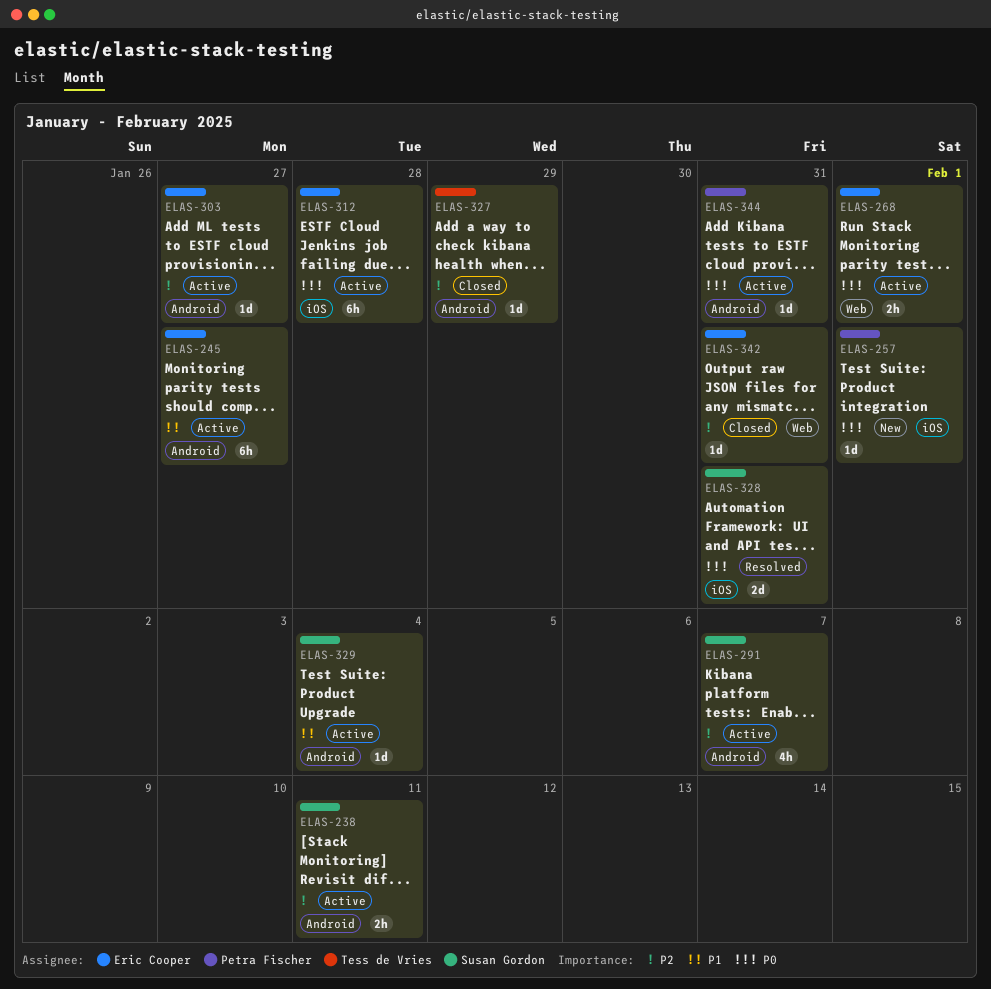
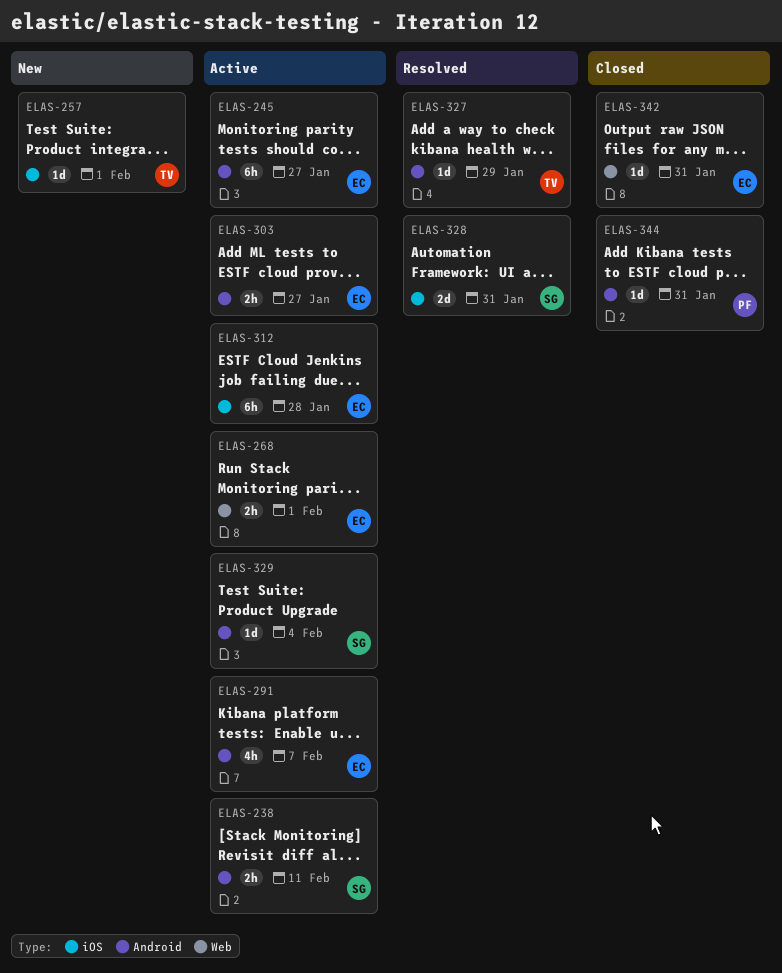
ELAS-257, owner: Petra Fischer -> Tess de Vries
ELAS-291, owner: Susan Gordon -> Eric Cooper
ELAS-303, estimate: 1d -> 2h
ELAS-327, status: Closed -> Resolved
ELAS-344, status: Active -> Closed

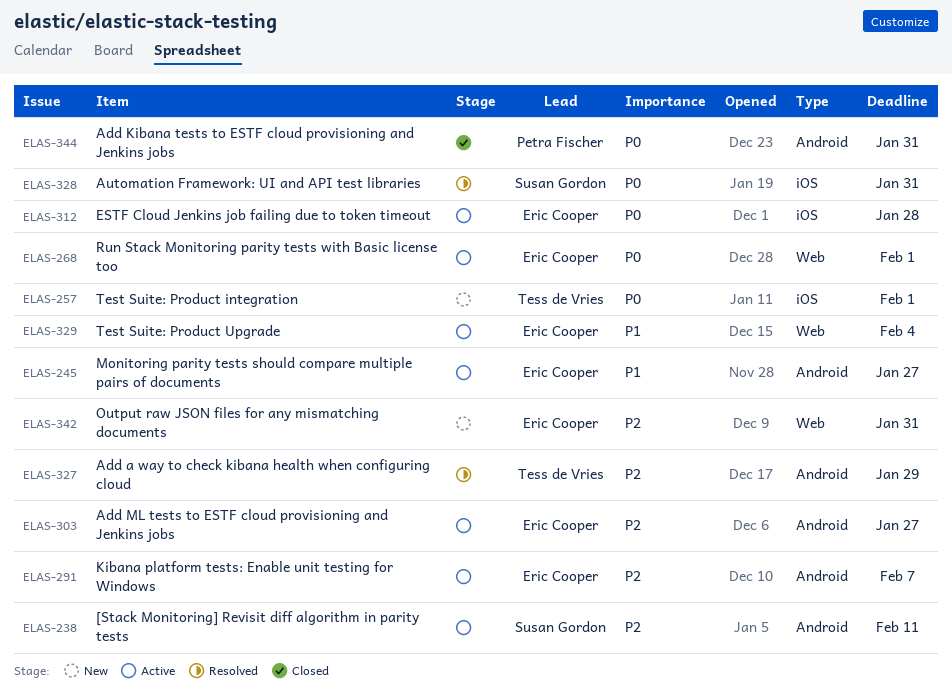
ELAS-329, owner: Susan Gordon -> Eric Cooper
ELAS-329, label: Android -> Web
ELAS-342, status: Closed -> New

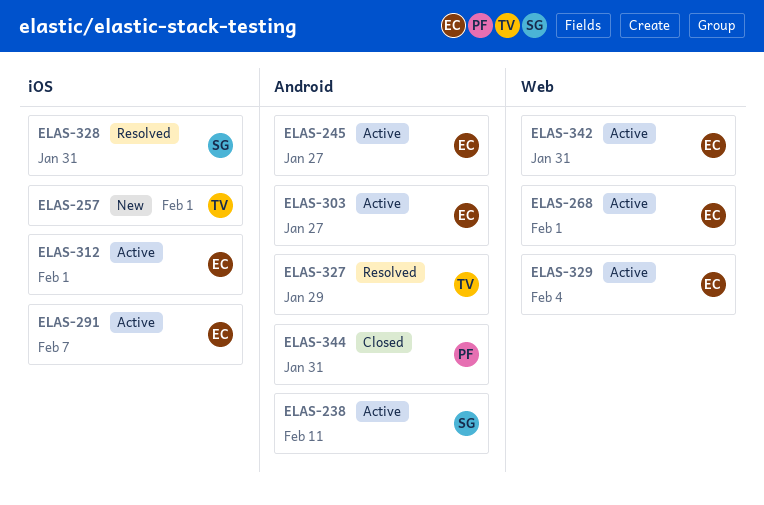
ELAS-291, label: Android -> iOS
ELAS-312, due: Jan 28 -> Feb 1
ELAS-342, status: New -> Active

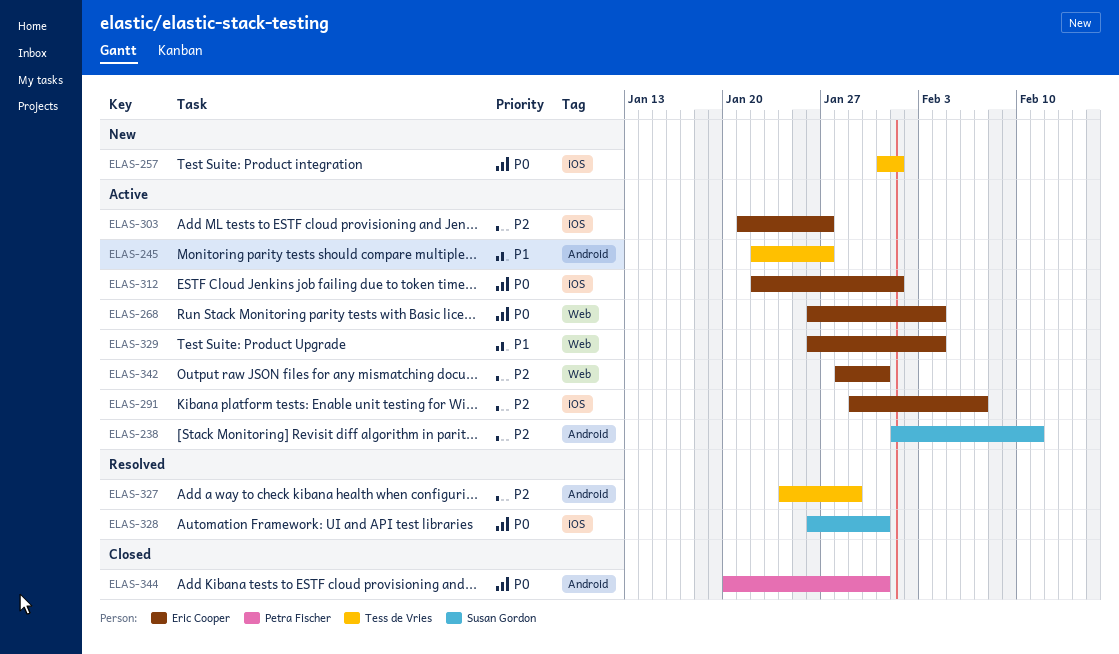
ELAS-245, owner: Eric Cooper -> Tess de Vries
ELAS-268, due: Feb 1 -> Feb 4
ELAS-303, label: Android -> iOS

